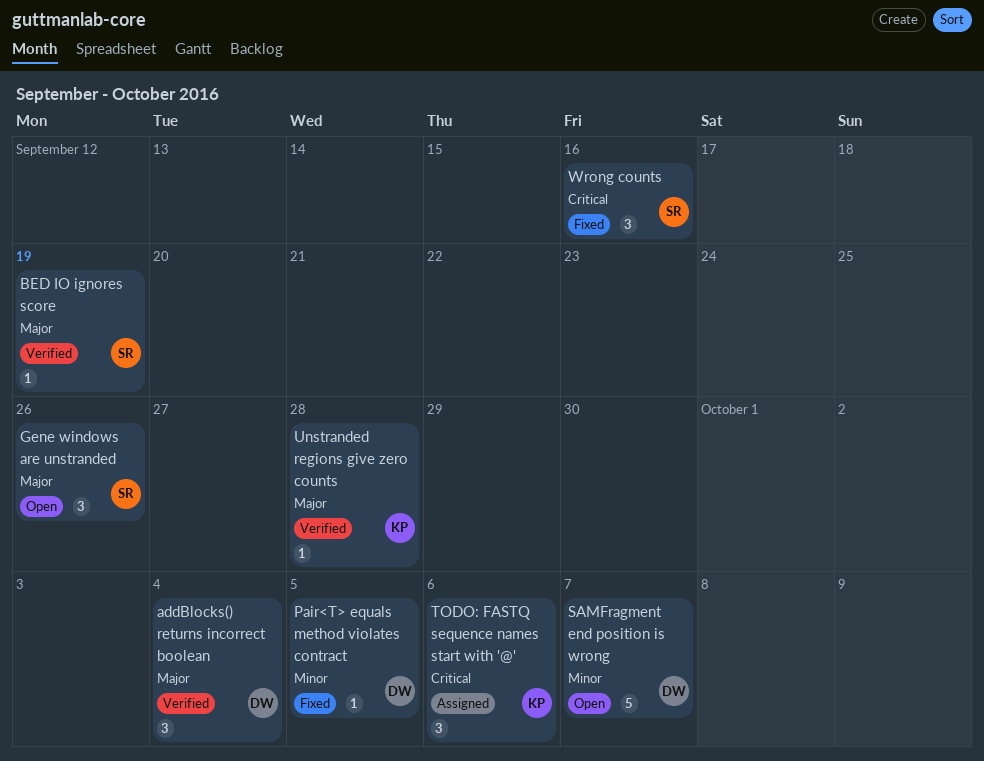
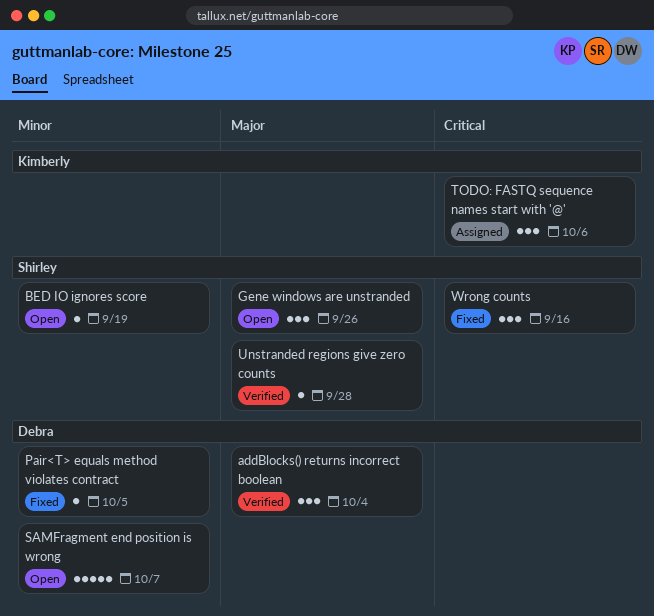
BED IO ignores score, status: Verified -> Open
BED IO ignores score, priority: Major -> Minor
Unstranded regions give zero counts, owner: Kimberly -> Shirley

